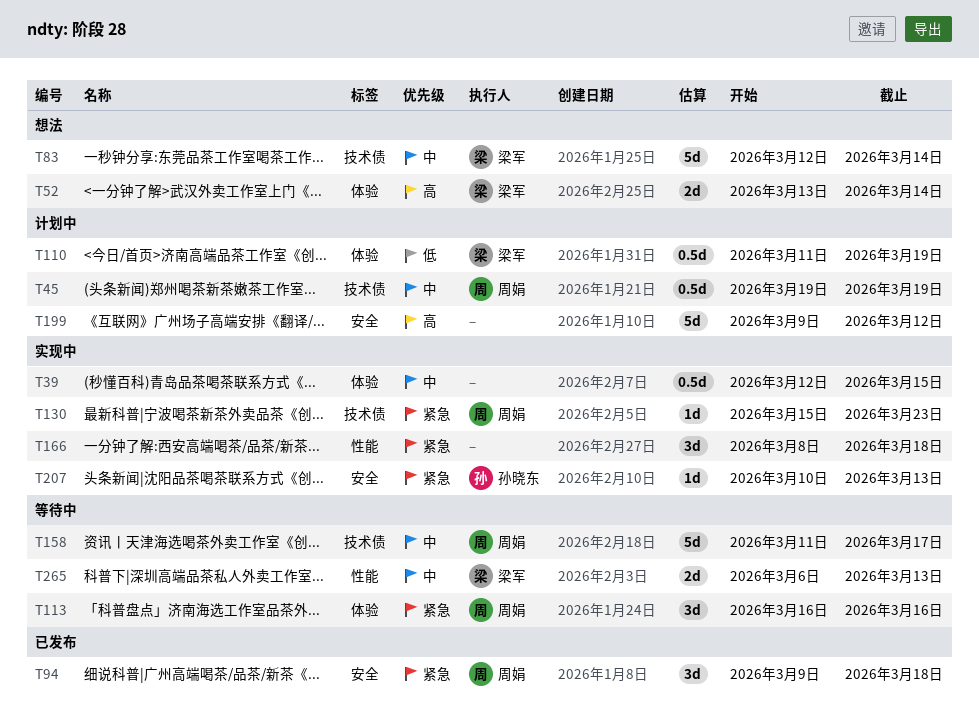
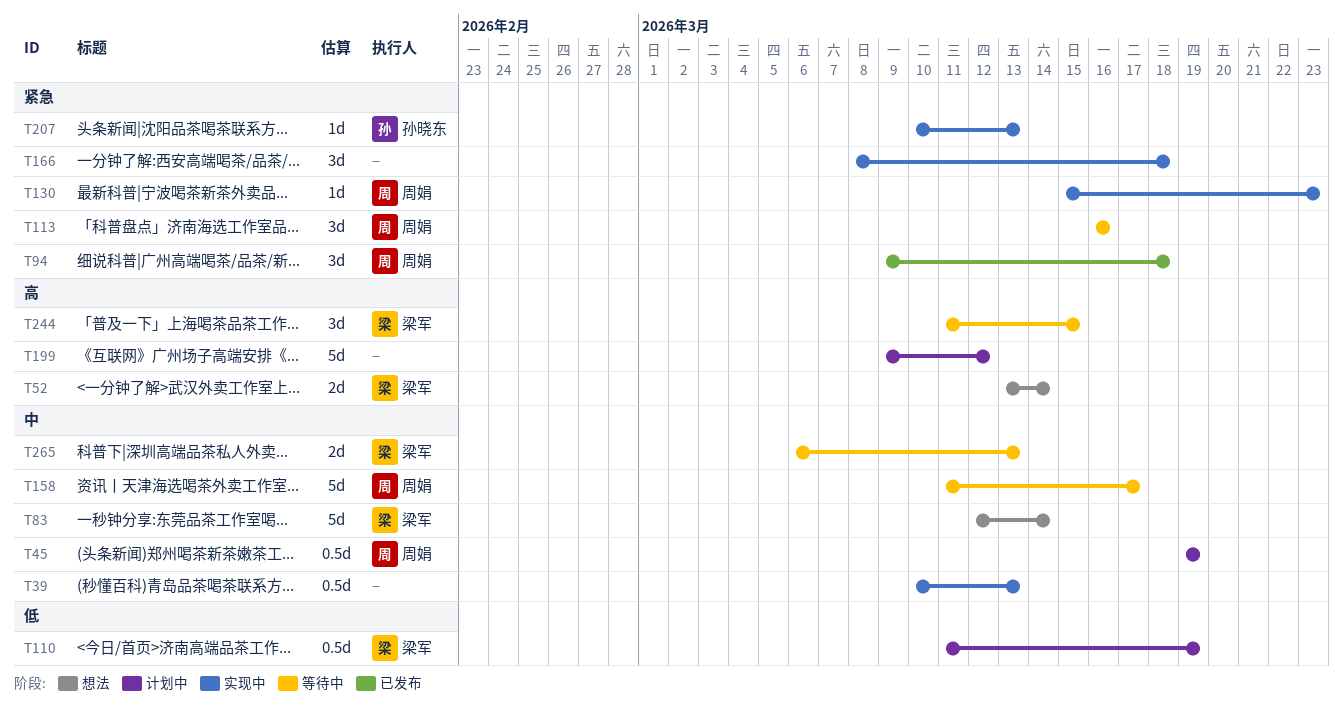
T39, start: Mar 12 -> Mar 10
T39, due: Mar 15 -> Mar 13
T244: none -> present

